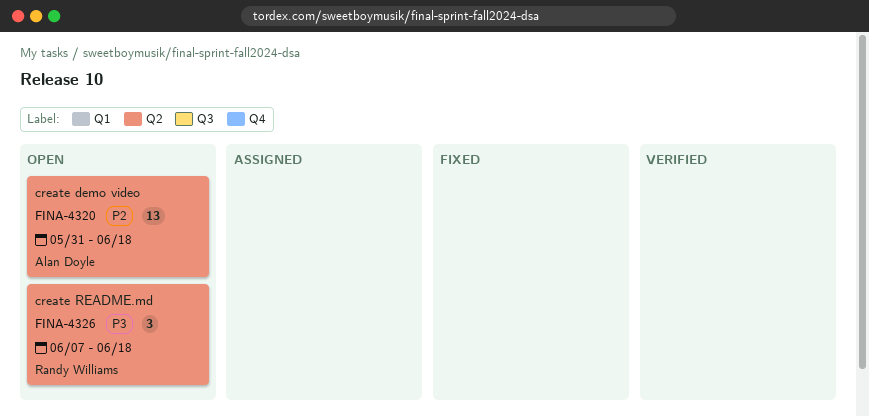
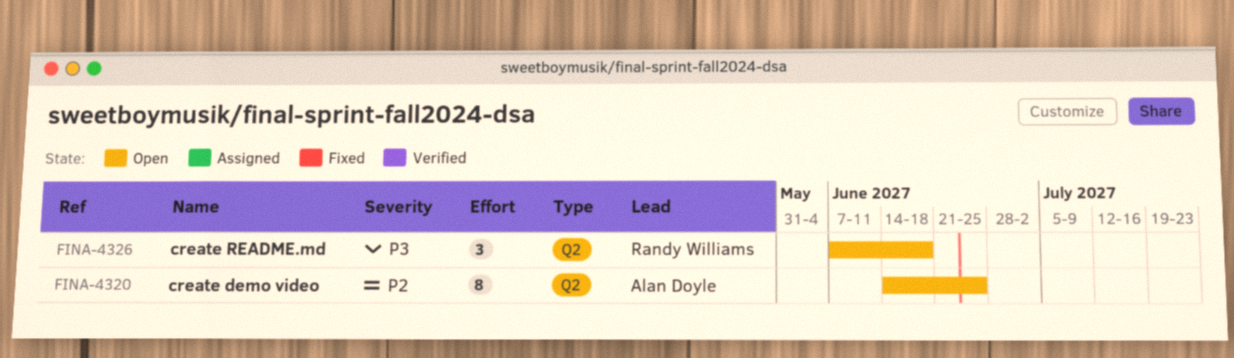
FINA-4320, estimate: 13 -> 8
FINA-4320, start: May 31 -> Jun 14
FINA-4320, due: Jun 18 -> Jun 25

